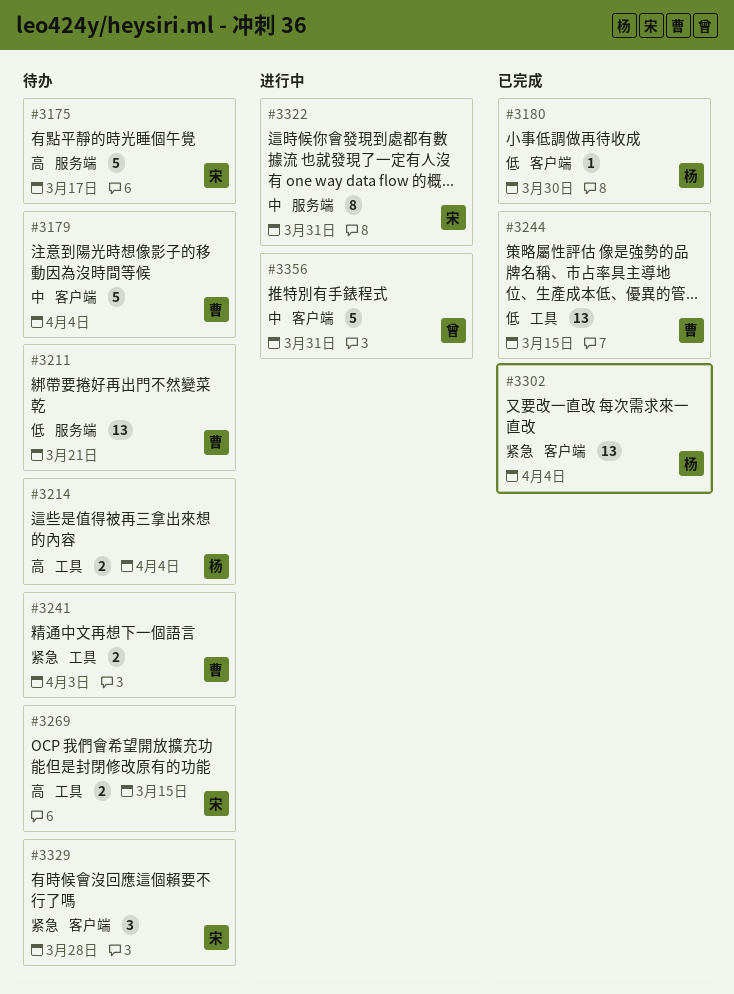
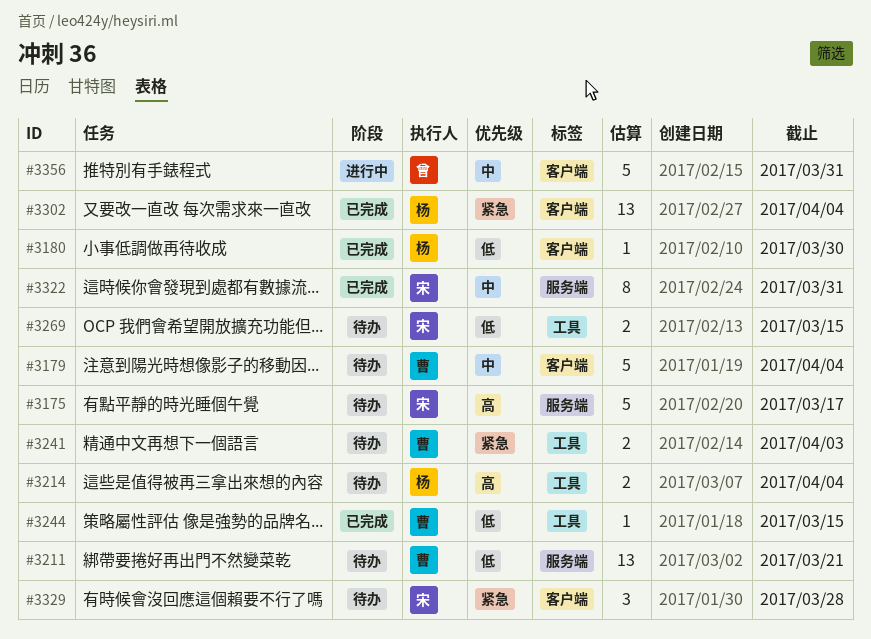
#3244, estimate: 13 -> 1
#3269, priority: 高 -> 低
#3322, status: 进行中 -> 已完成

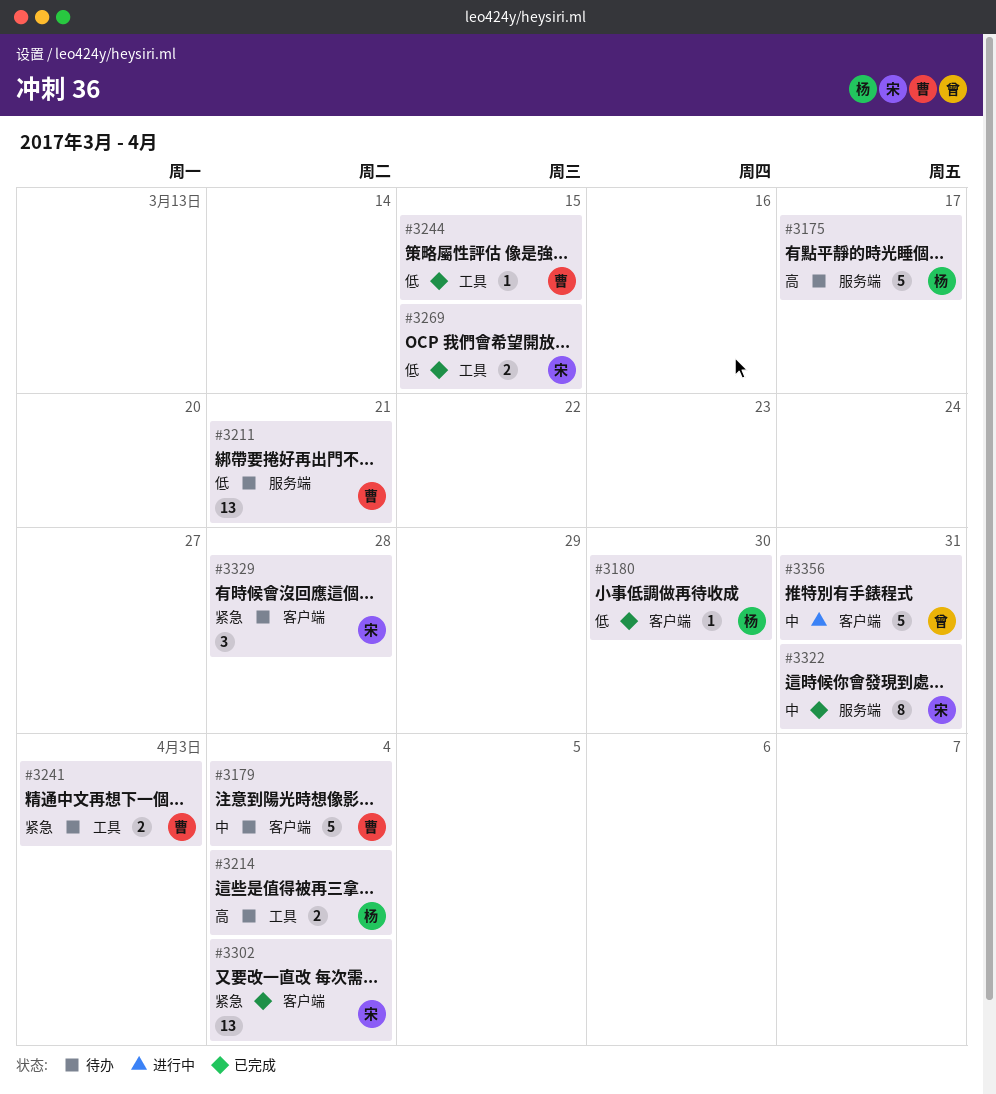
#3175, owner: 宋 -> 杨
#3269, status: 待办 -> 已完成
#3302, owner: 杨 -> 宋

